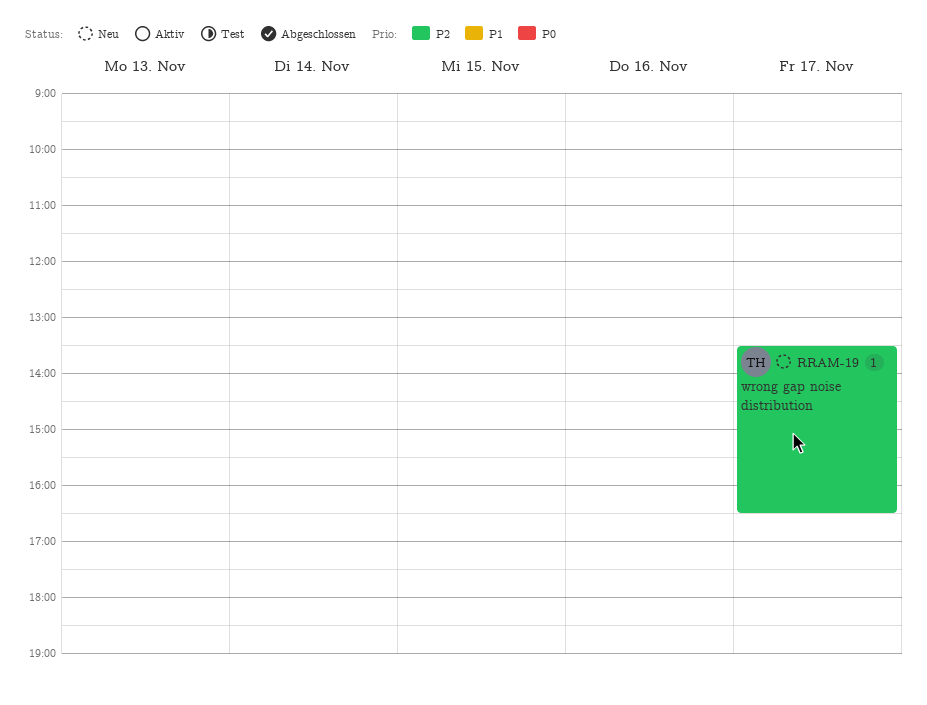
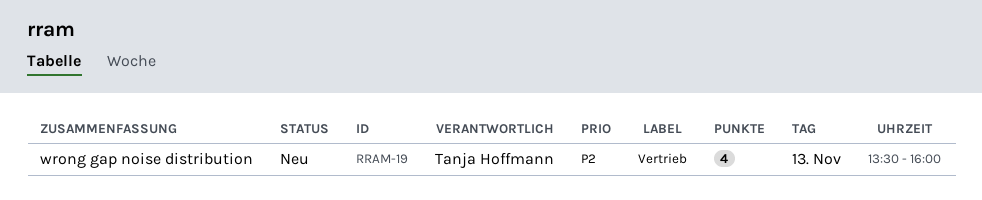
RRAM-19, estimate: 1 -> 4
RRAM-19, day: Nov 17 -> Nov 13
RRAM-19, ends: 16:30 -> 16:00

